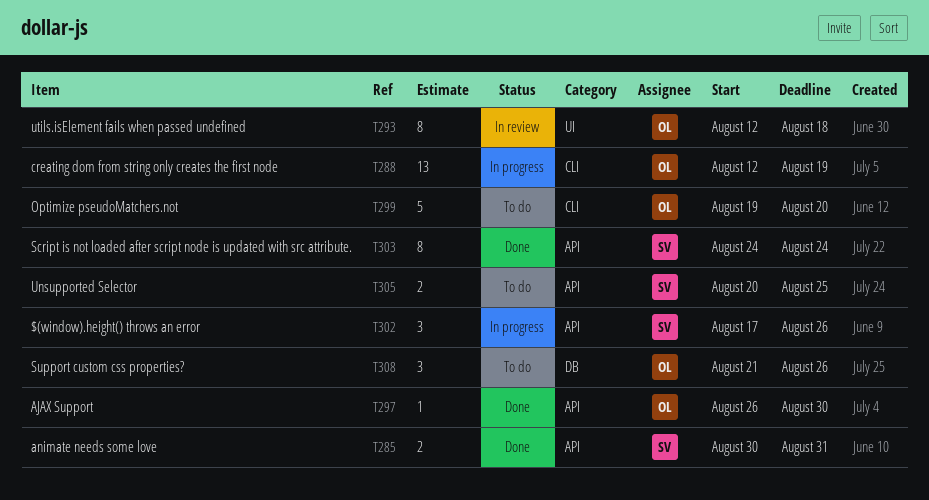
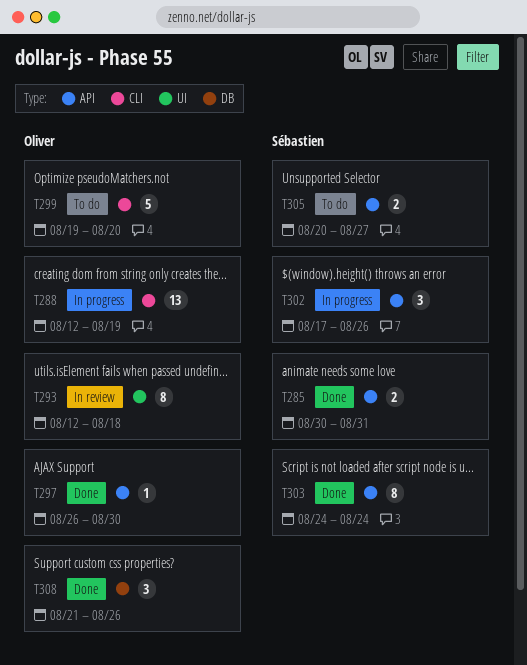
T305, due: Aug 25 -> Aug 27
T308, status: To do -> Done

